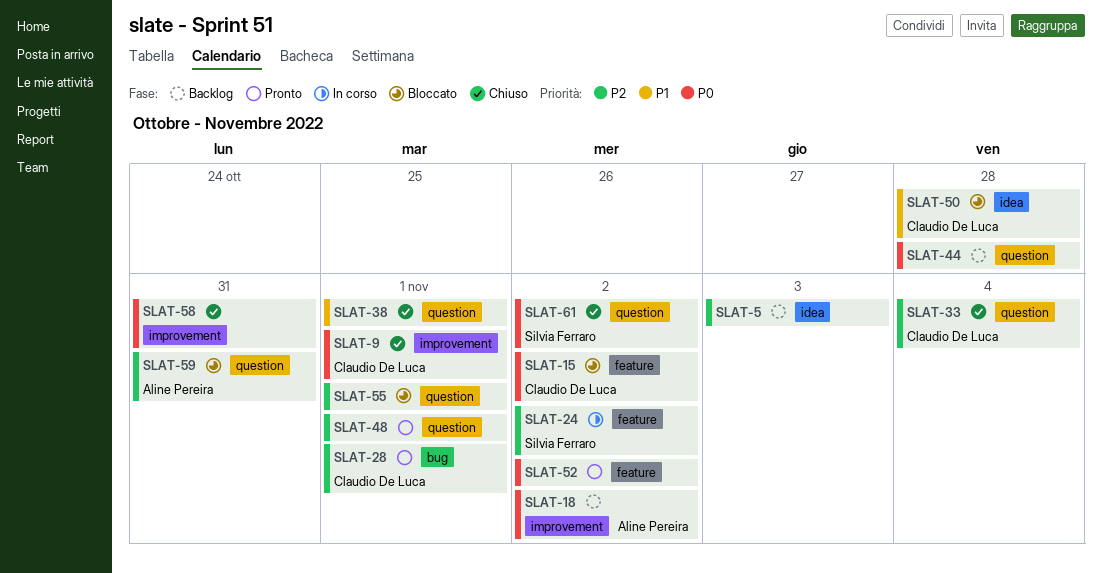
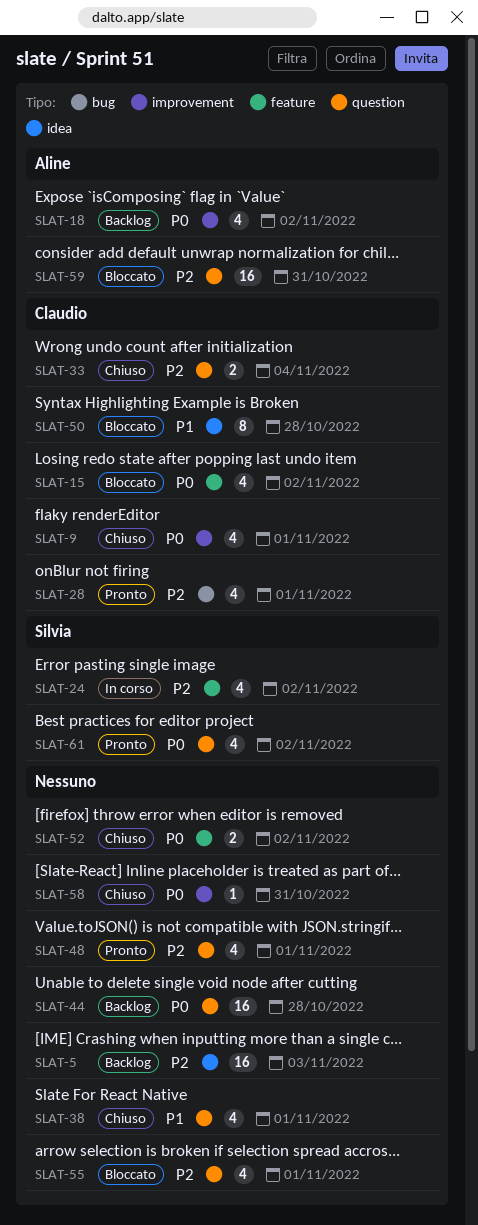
SLAT-52, status: Pronto -> Chiuso
SLAT-61, status: Chiuso -> Pronto

